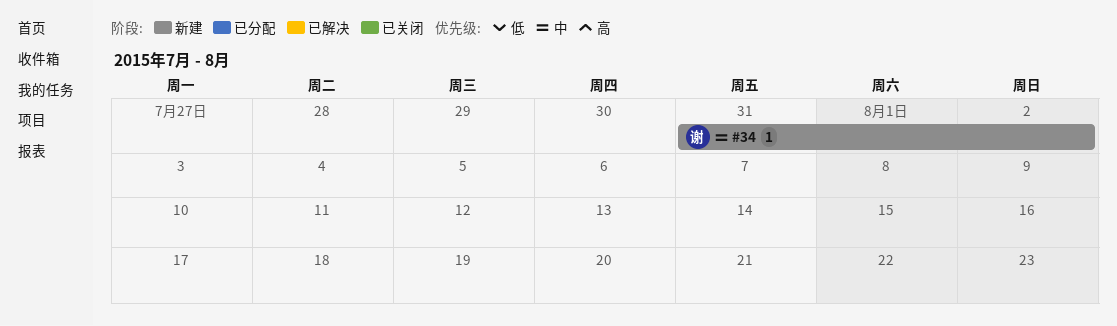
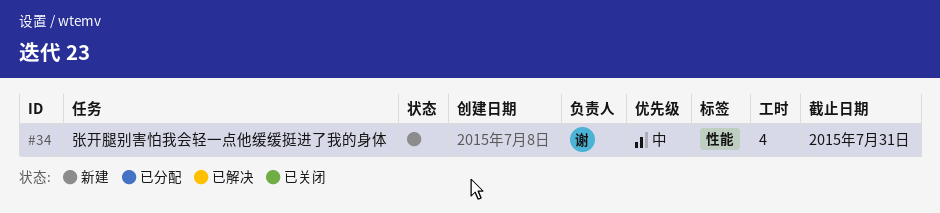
#34, estimate: 1 -> 4
#34, due: Aug 2 -> Jul 31

